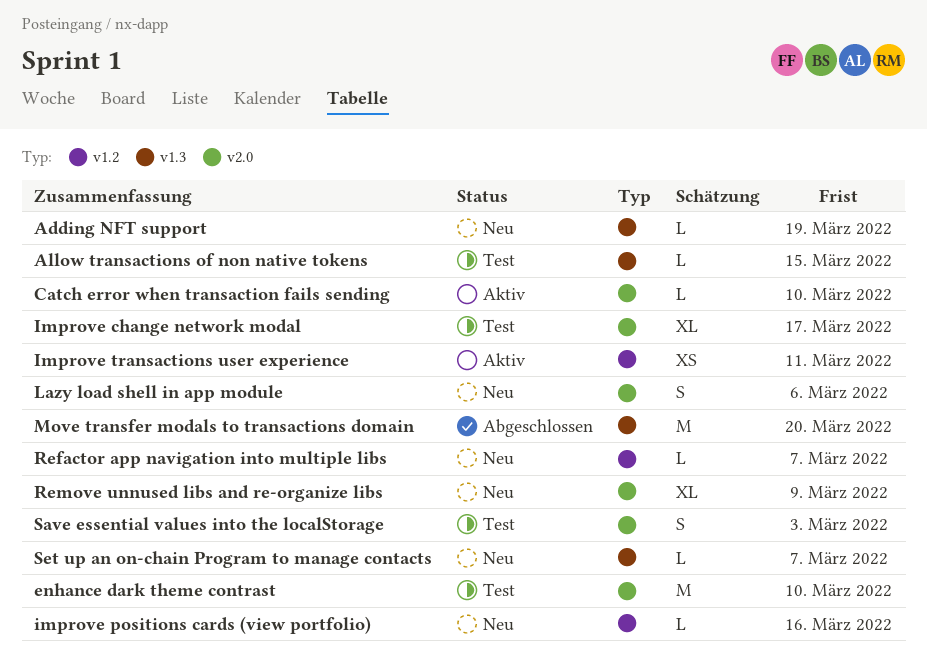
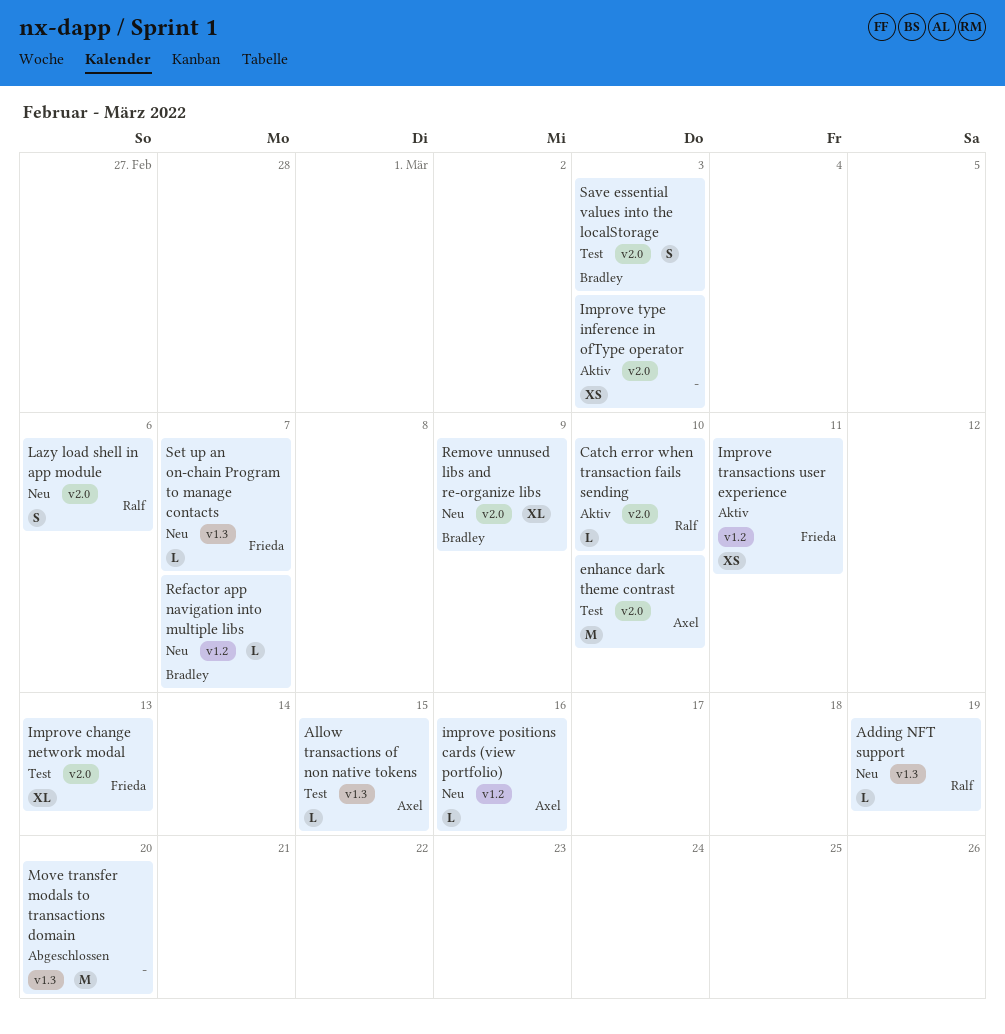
Improve change network modal, due: Mar 17 -> Mar 13
Improve type inference in ofType operator: none -> present

